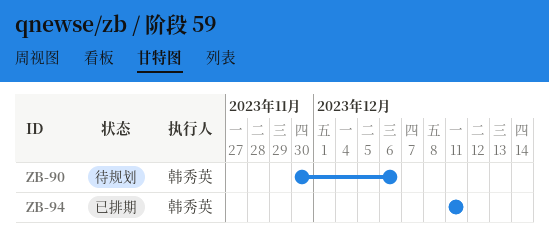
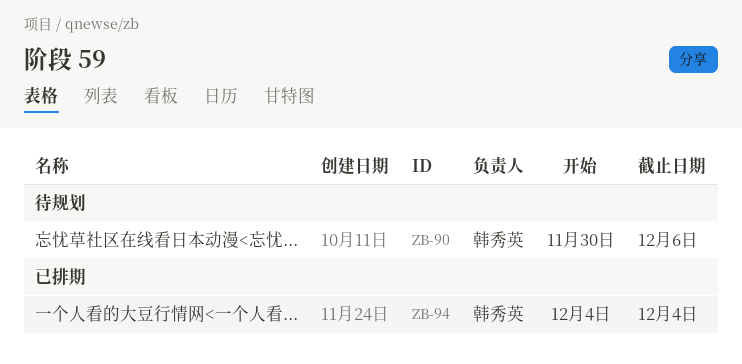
ZB-94, start: Dec 11 -> Dec 4
ZB-94, due: Dec 11 -> Dec 4

